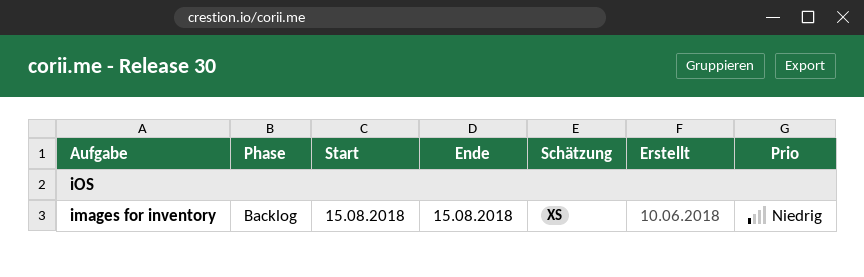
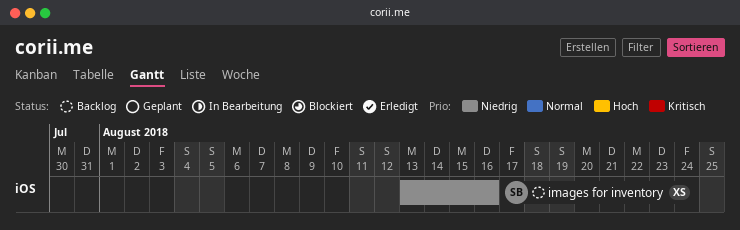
images for inventory, start: Aug 15 -> Aug 13
images for inventory, due: Aug 15 -> Aug 16

